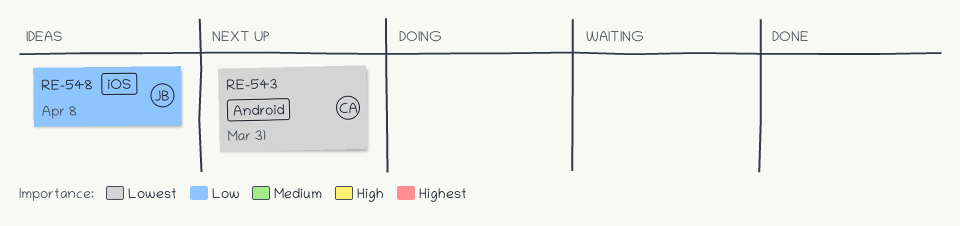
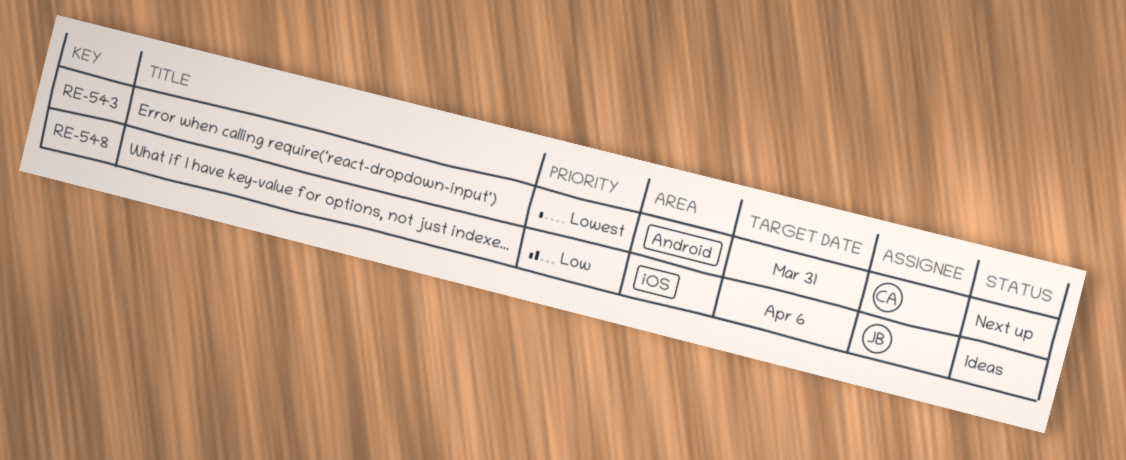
RE-548, due: Apr 8 -> Apr 6

